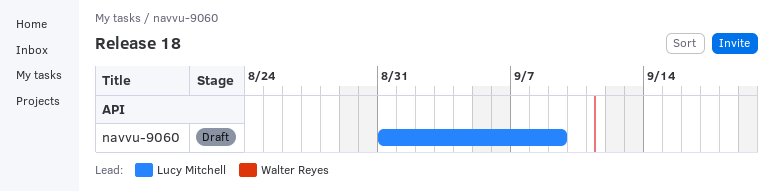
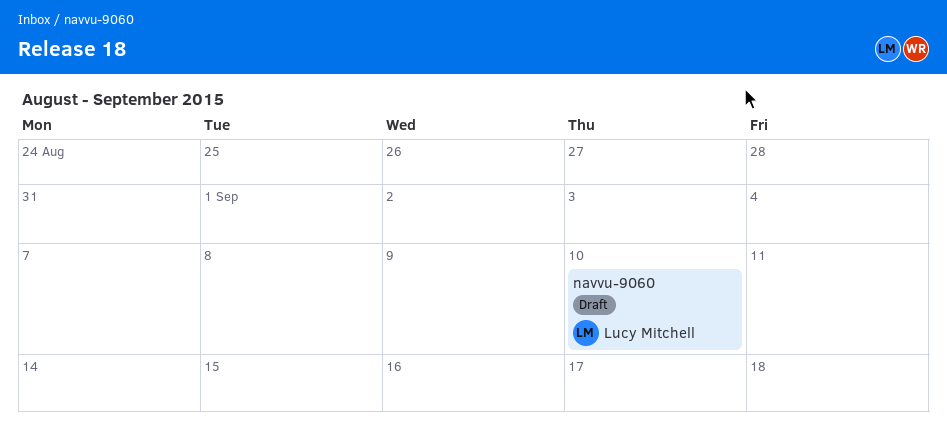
navvu-9060, due: Sep 9 -> Sep 10

